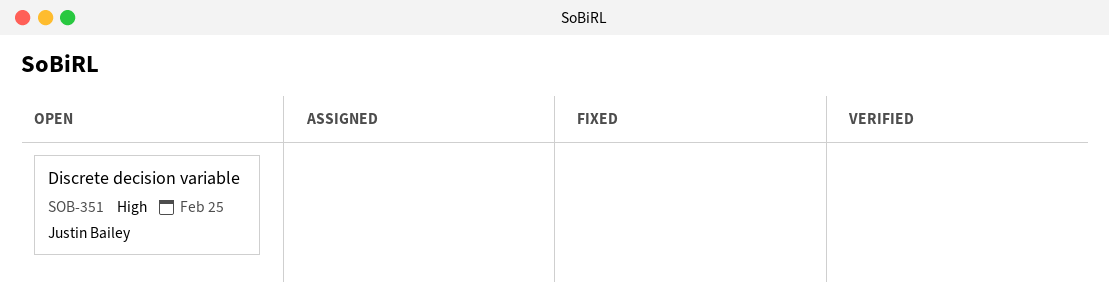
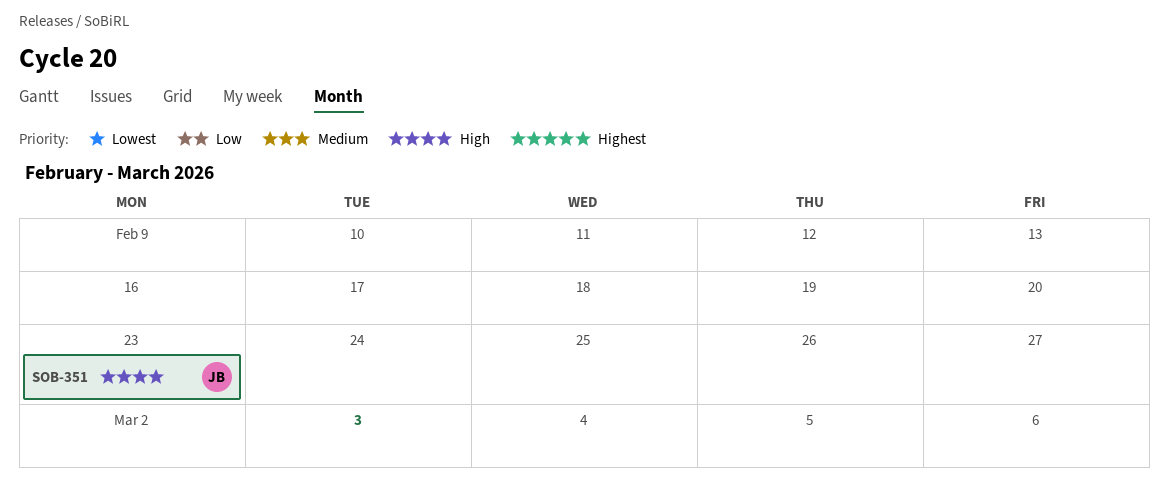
SOB-351, due: Feb 25 -> Feb 23

